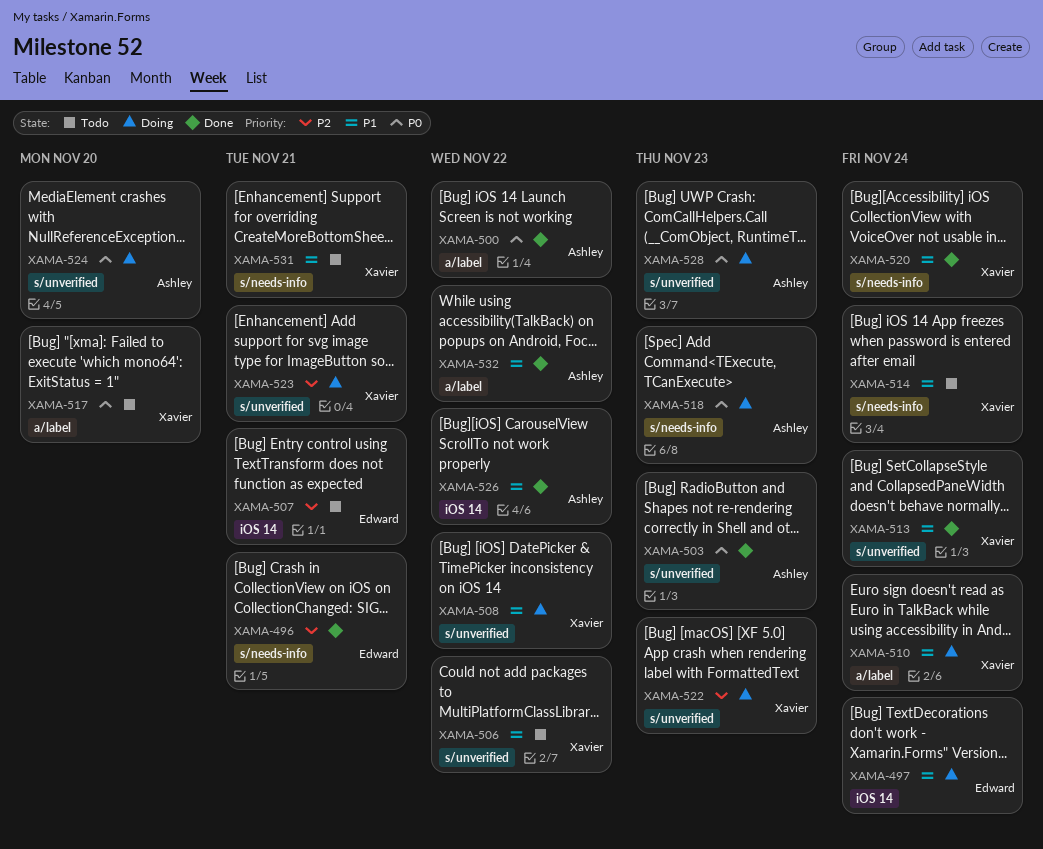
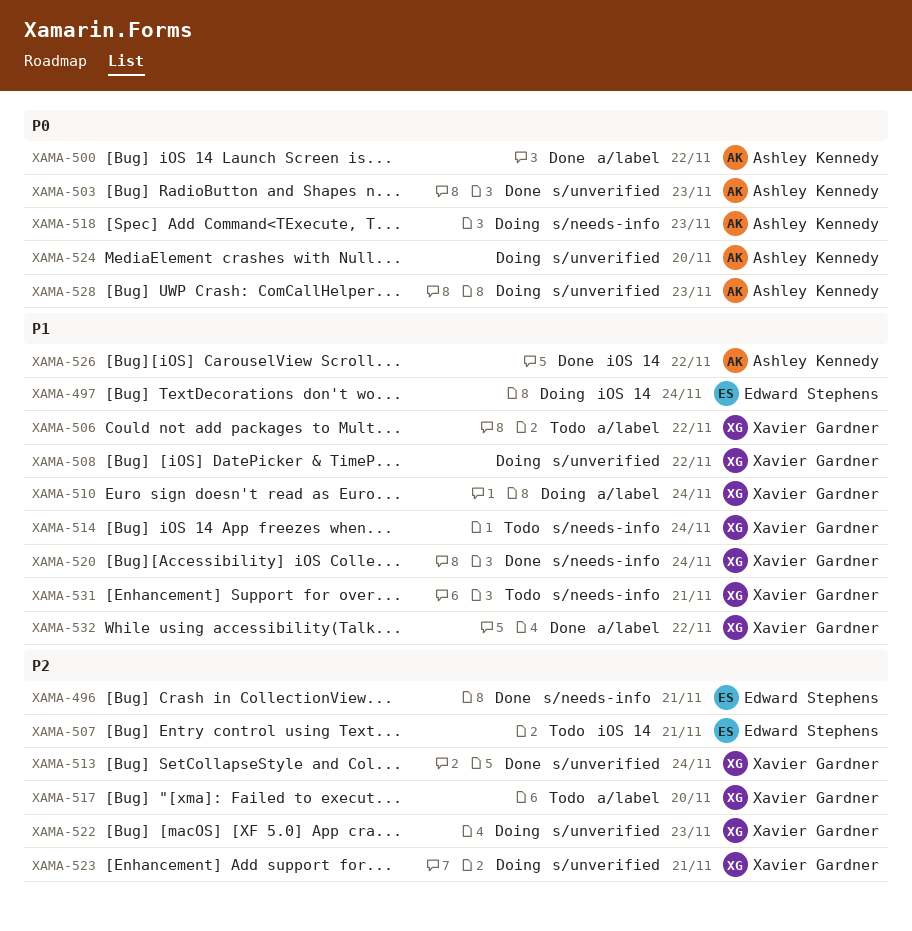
XAMA-506, label: s/unverified -> a/label
XAMA-513, priority: P1 -> P2
XAMA-517, priority: P0 -> P2
XAMA-532, owner: Ashley Kennedy -> Xavier Gardner

